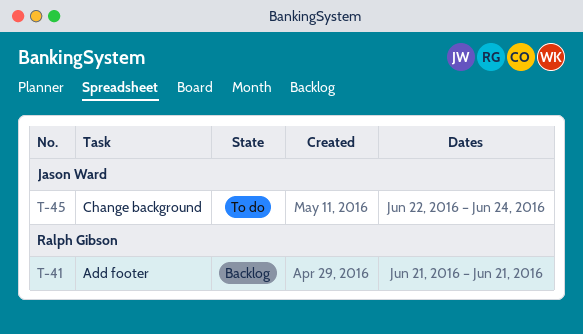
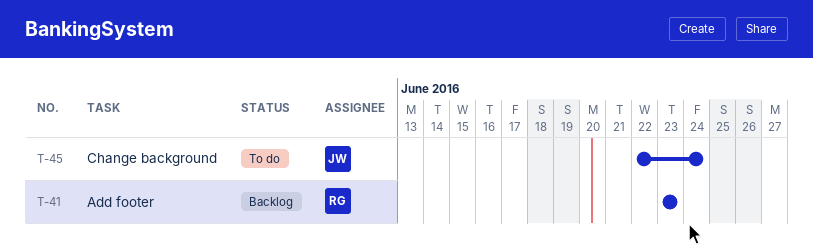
T-41, start: Jun 21 -> Jun 23
T-41, due: Jun 21 -> Jun 23

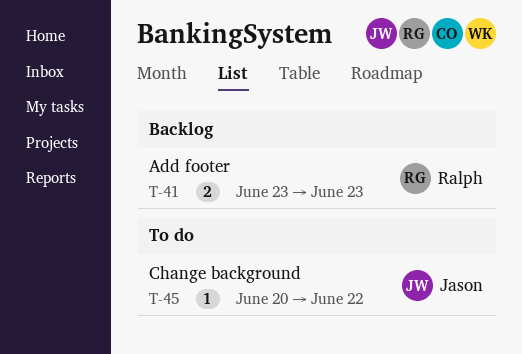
T-45, start: Jun 22 -> Jun 20
T-45, due: Jun 24 -> Jun 22

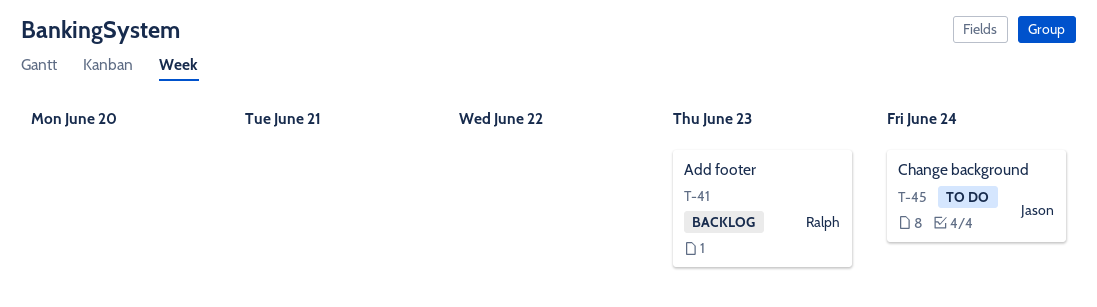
T-45, due: Jun 22 -> Jun 24

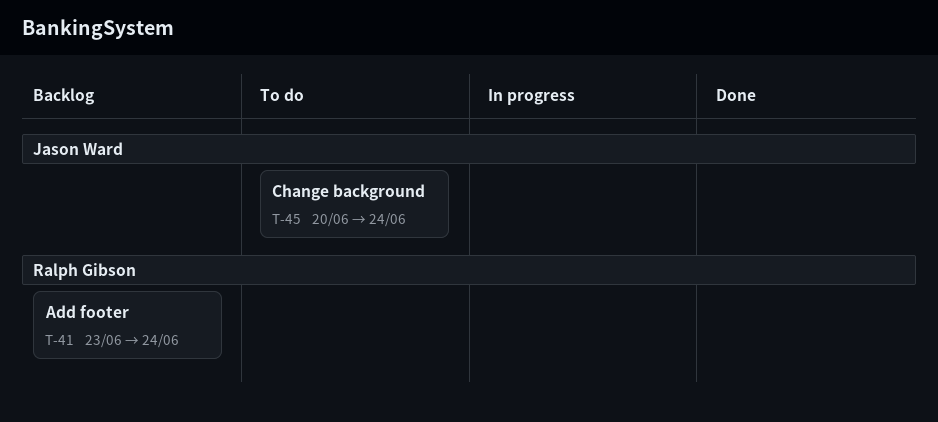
T-41, due: Jun 23 -> Jun 24

